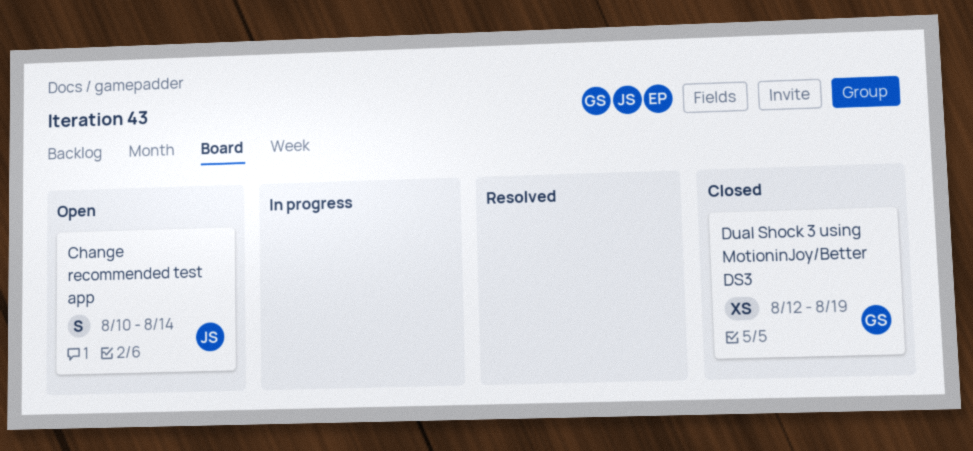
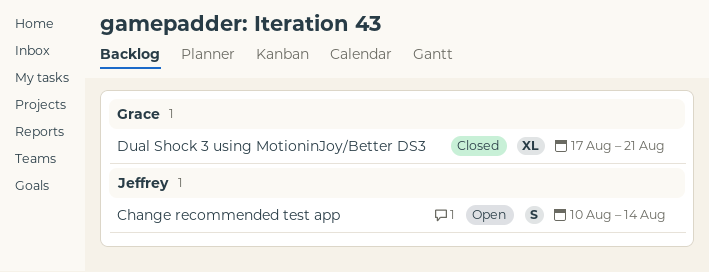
Dual Shock 3 using MotioninJoy/Better DS3, estimate: XS -> XL
Dual Shock 3 using MotioninJoy/Better DS3, start: Aug 12 -> Aug 17
Dual Shock 3 using MotioninJoy/Better DS3, due: Aug 19 -> Aug 21

